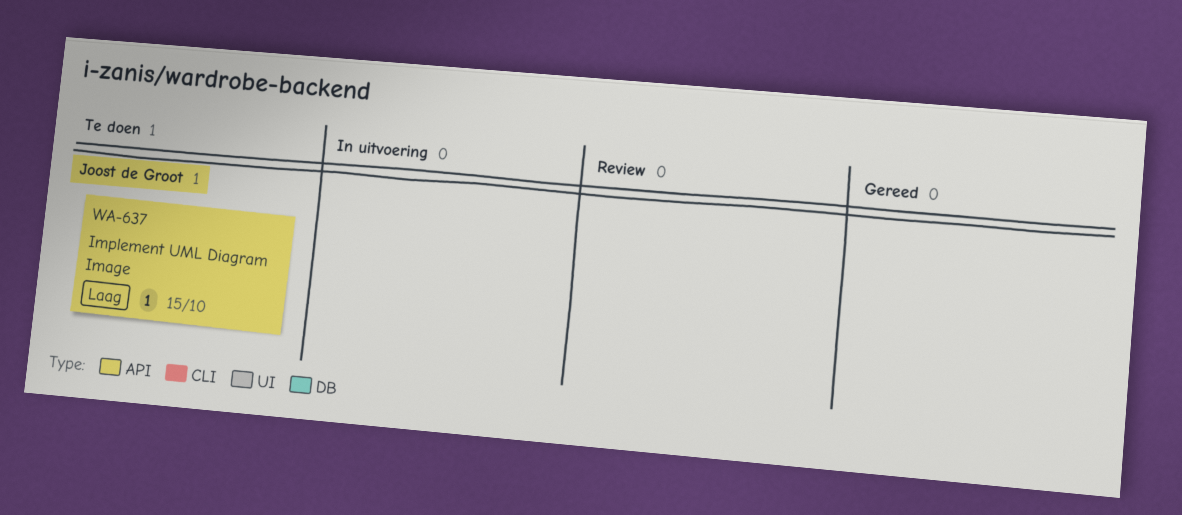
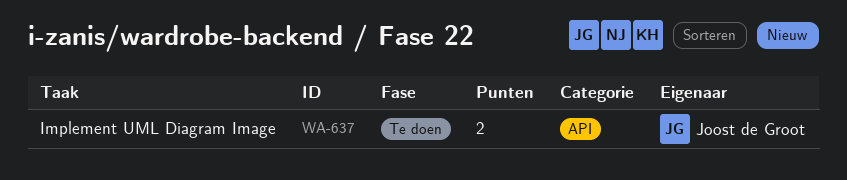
WA-637, estimate: 1 -> 2

